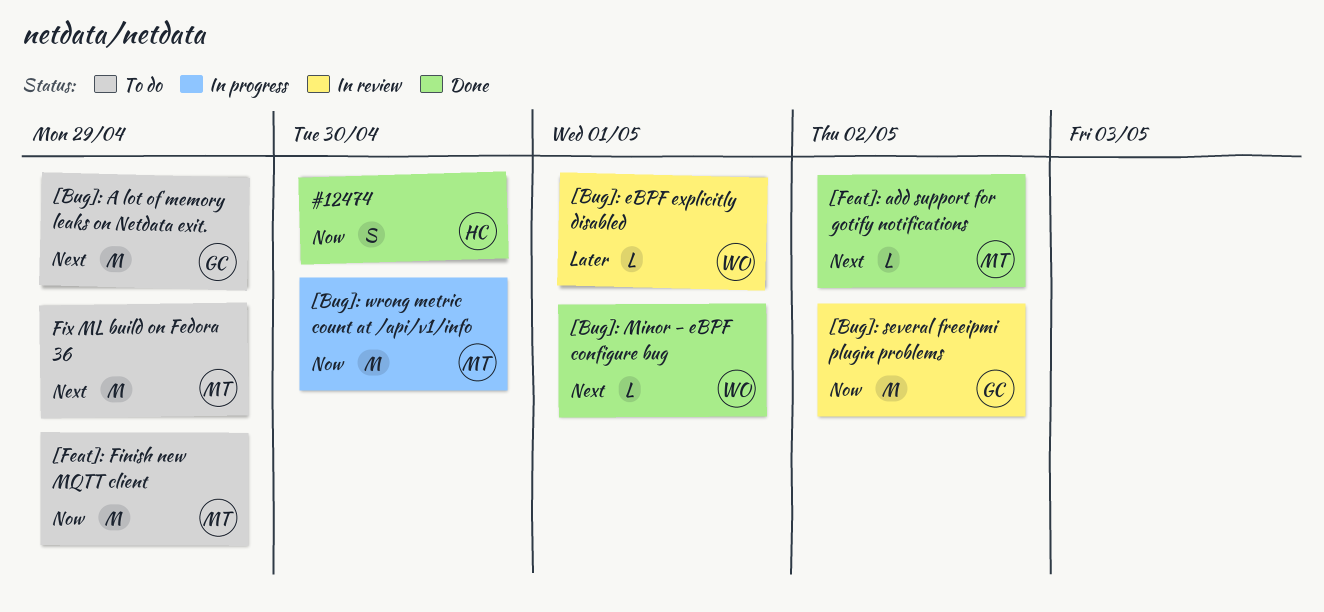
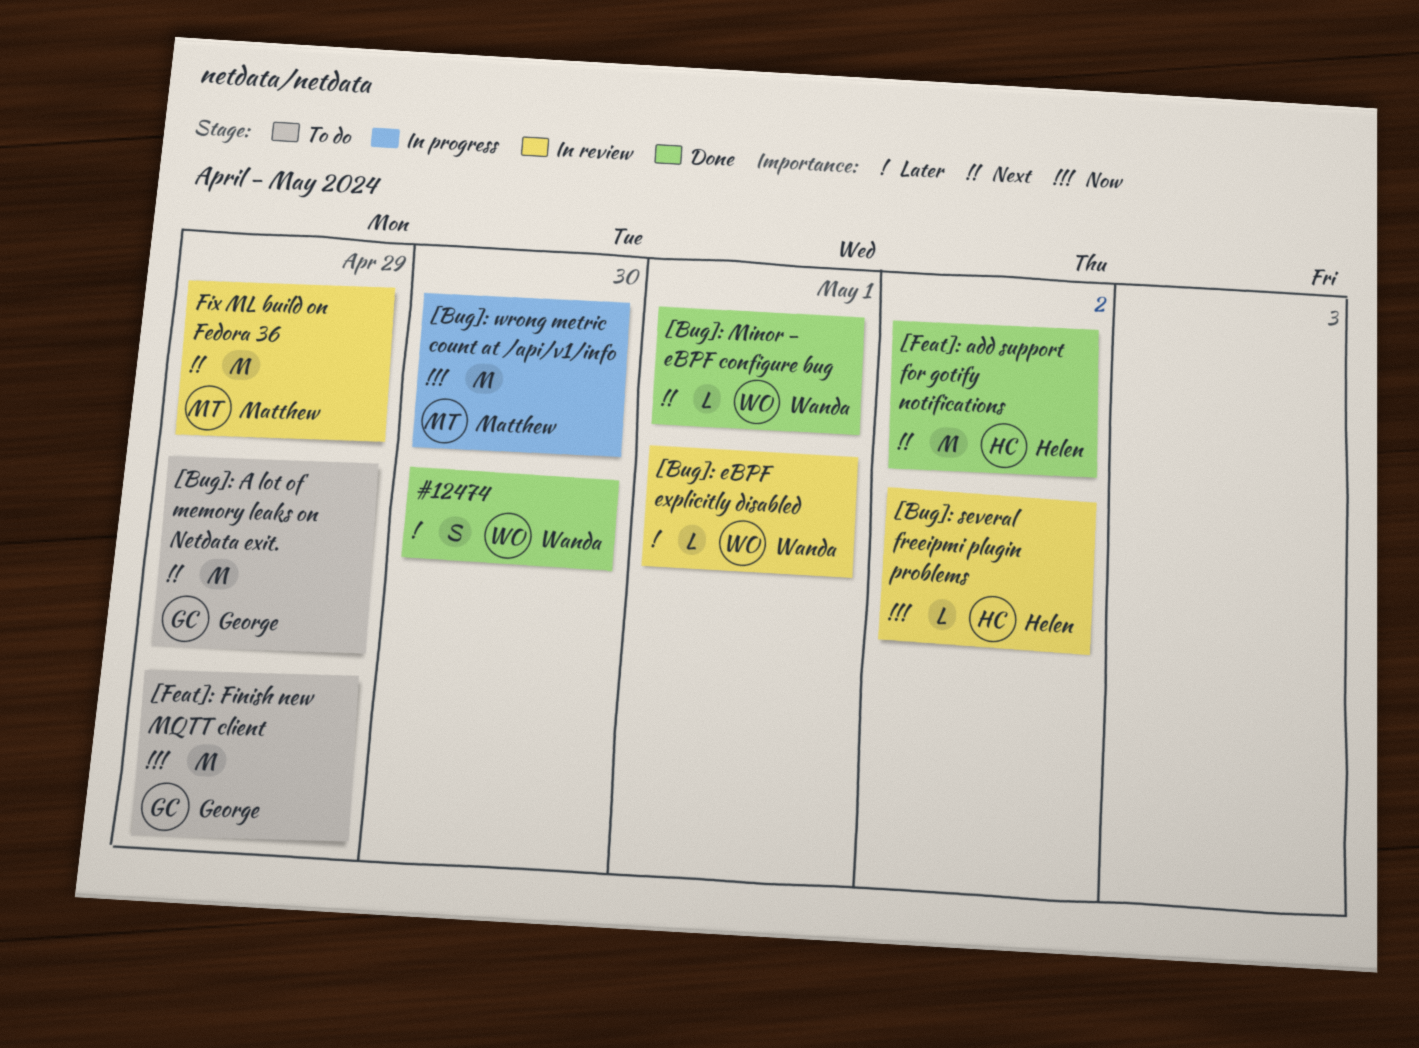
#12474, owner: Helen -> Wanda
#12474, priority: Now -> Later
[Bug]: several freeipmi plugin problems, owner: George -> Helen
[Bug]: several freeipmi plugin problems, estimate: M -> L
[Feat]: add support for gotify notifications, owner: Matthew -> Helen
[Feat]: add support for gotify notifications, estimate: L -> M
[Feat]: Finish new MQTT client, owner: Matthew -> George
Fix ML build on Fedora 36, status: To do -> In review

